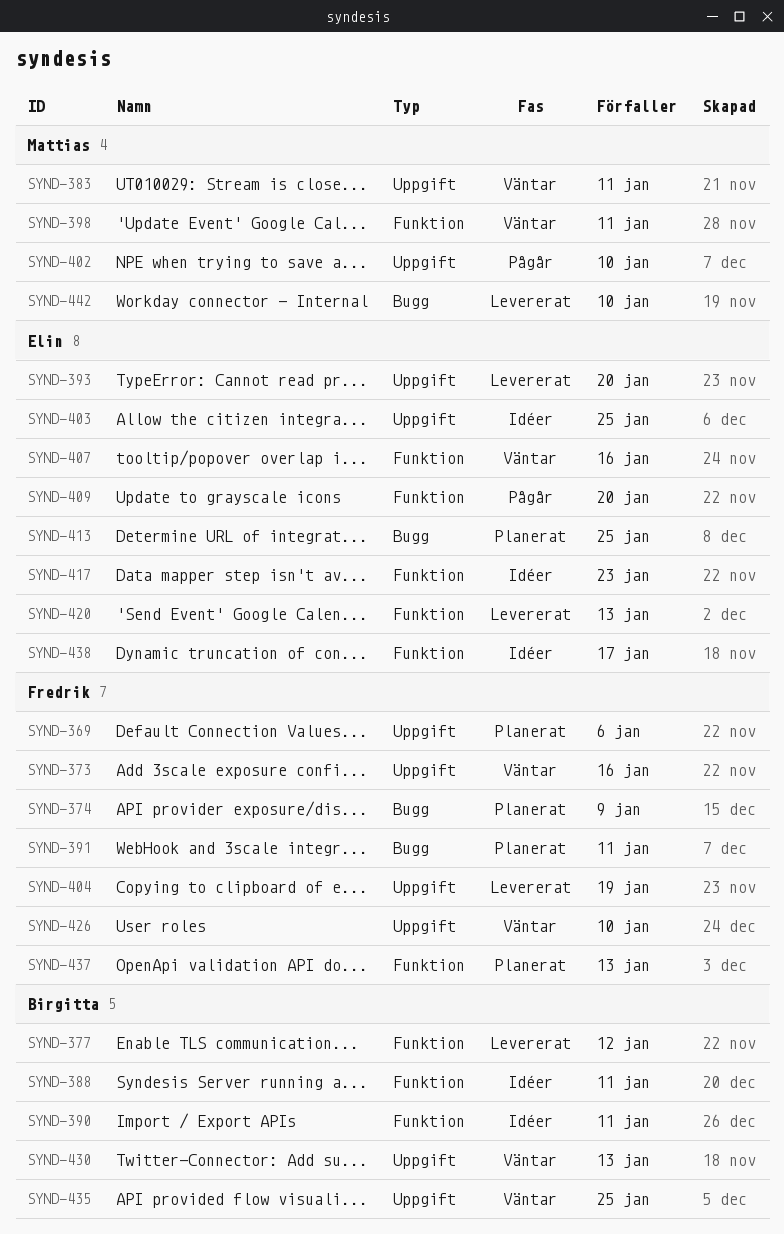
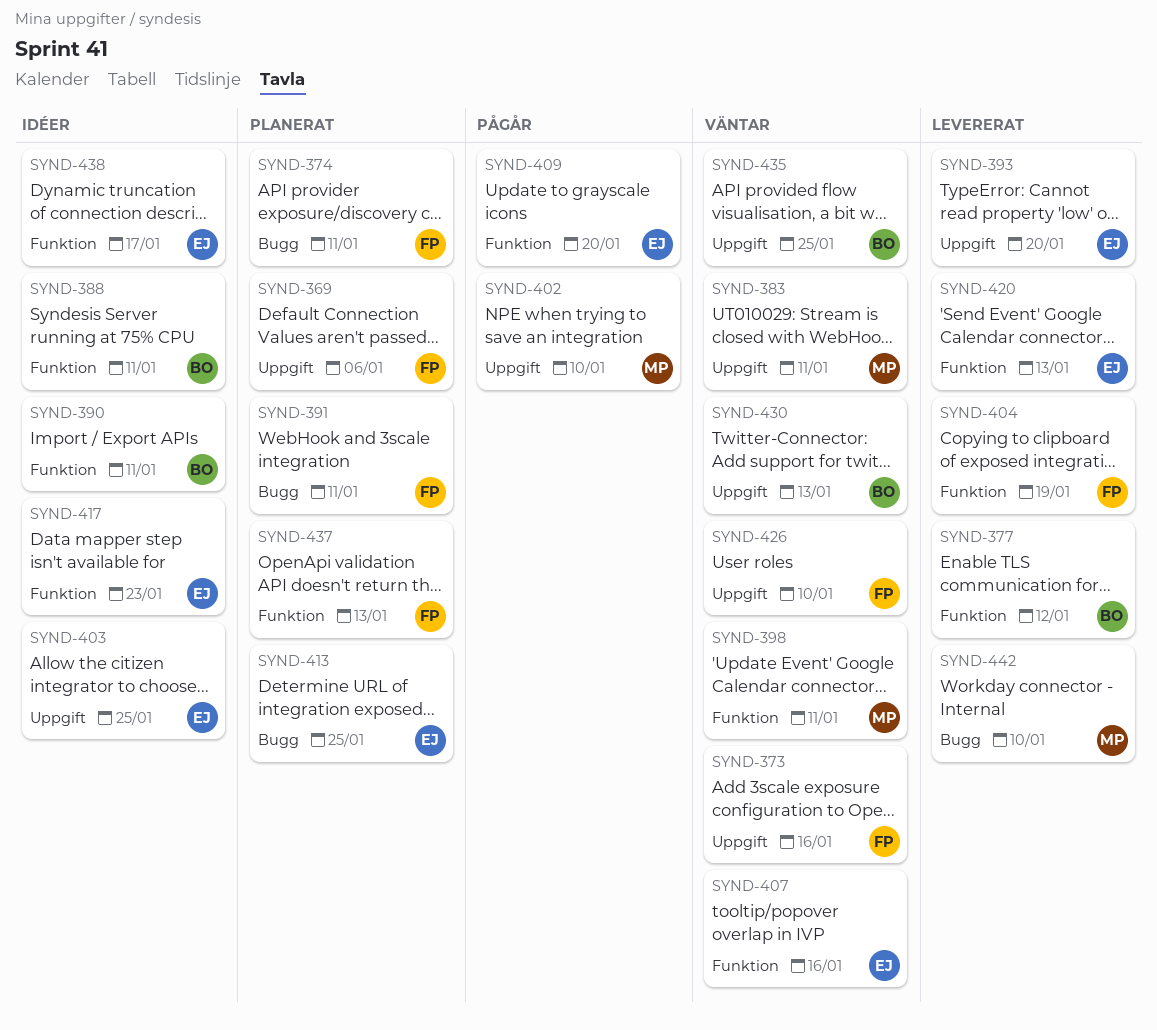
SYND-374, due: Jan 9 -> Jan 11
SYND-404, label: Uppgift -> Funktion

